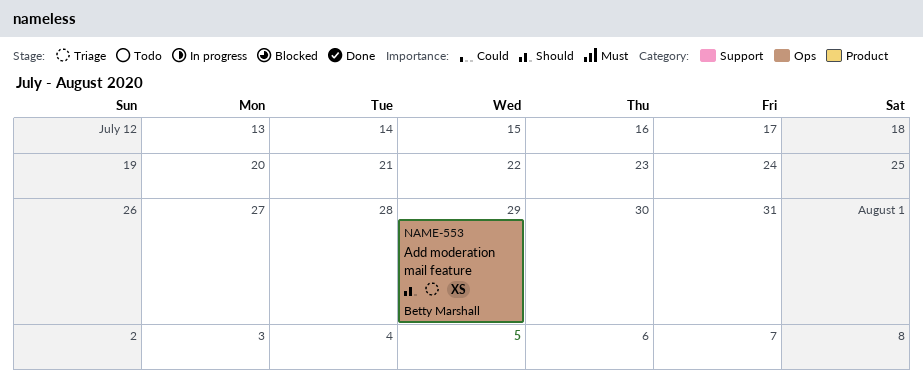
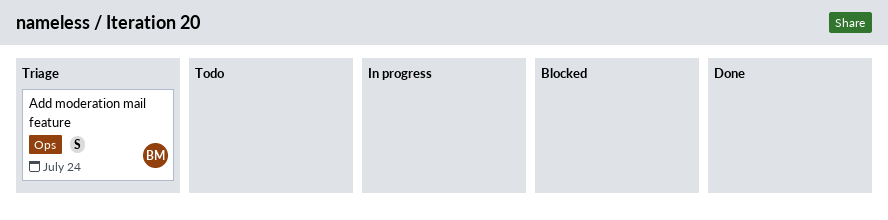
Add moderation mail feature, estimate: XS -> S
Add moderation mail feature, due: Jul 29 -> Jul 24

